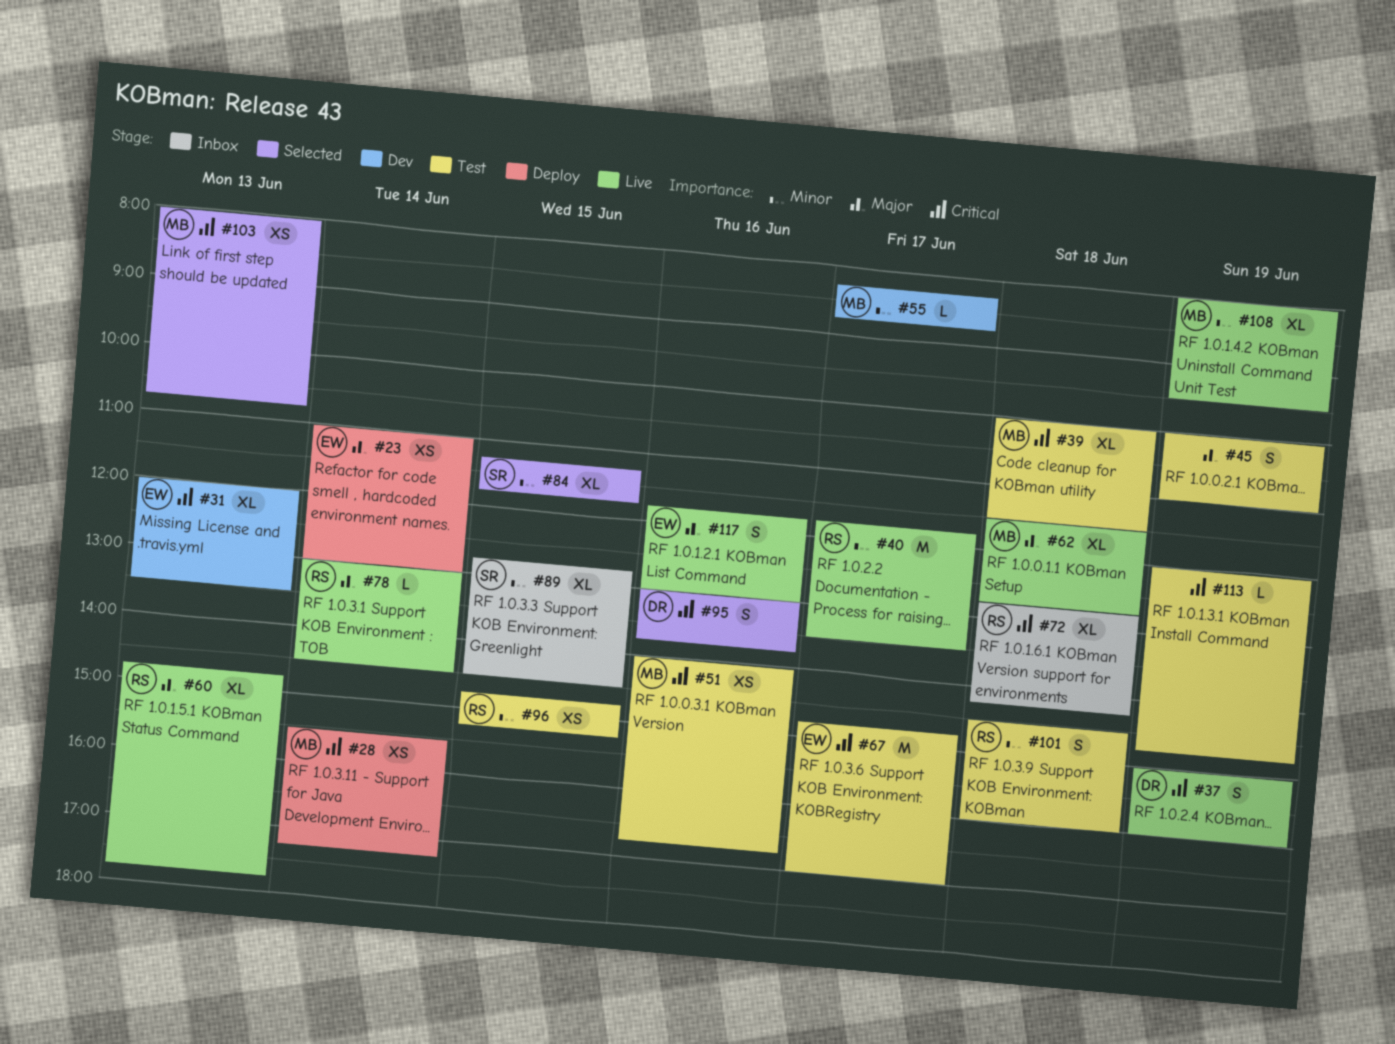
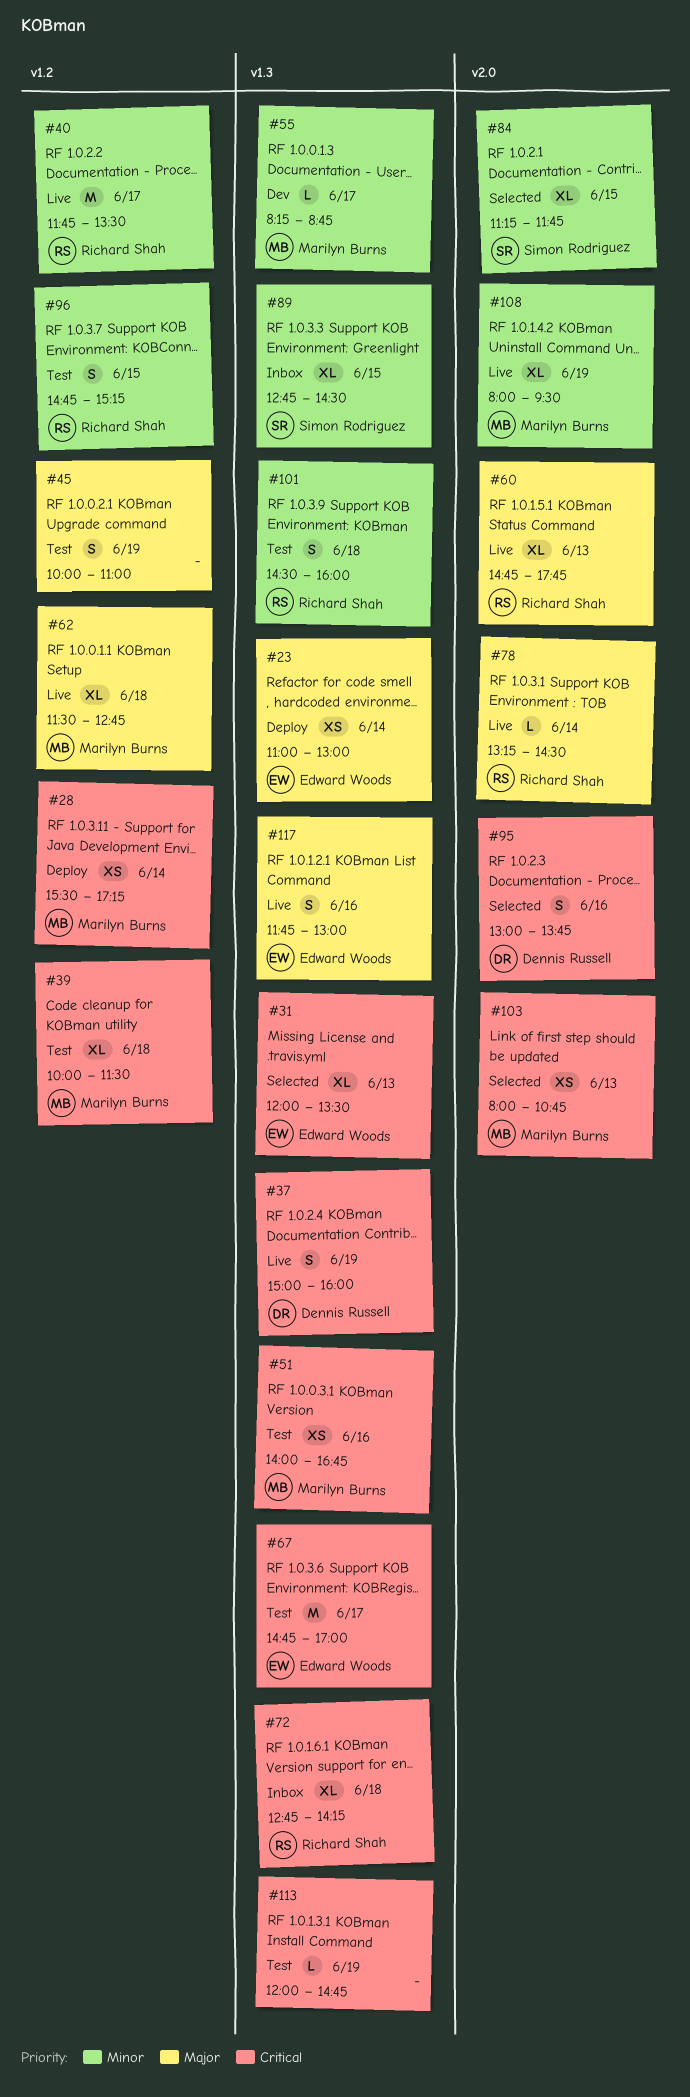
#31, status: Dev -> Selected
#78, begins: 13:00 -> 13:15
#96, estimate: XS -> S

